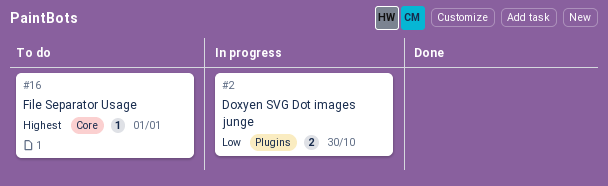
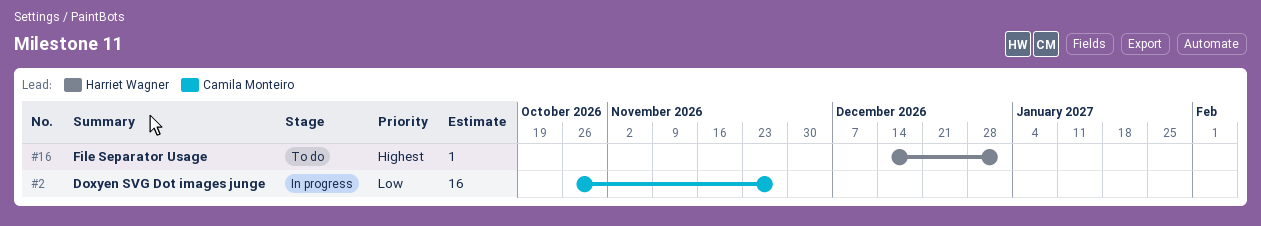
#2, estimate: 2 -> 16
#2, due: Oct 30 -> Nov 27

